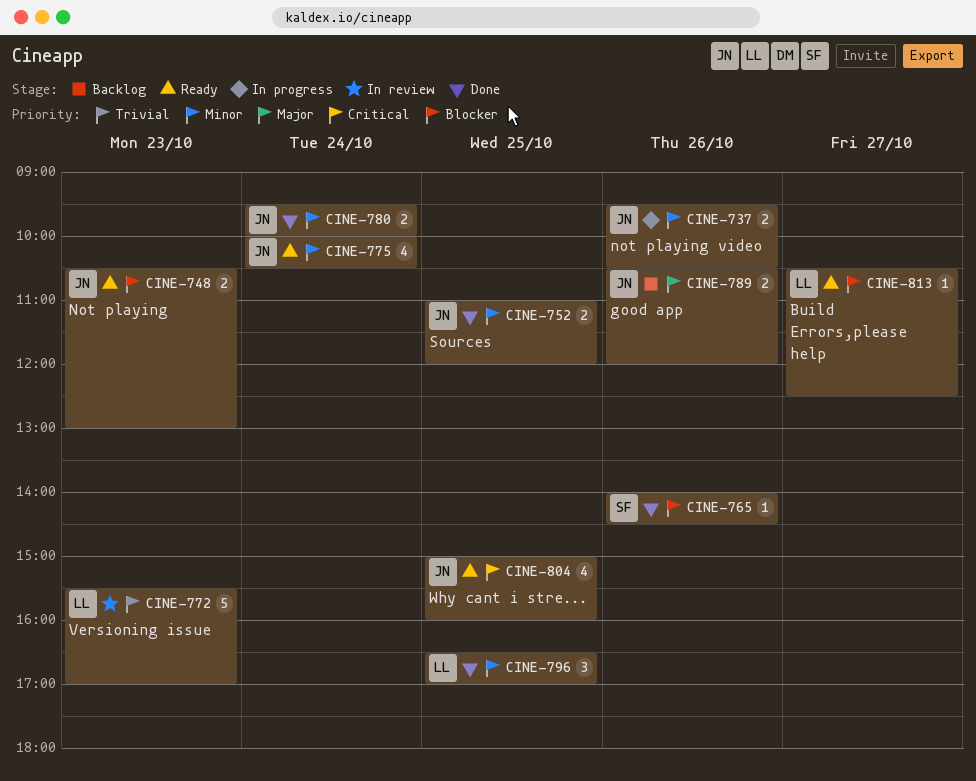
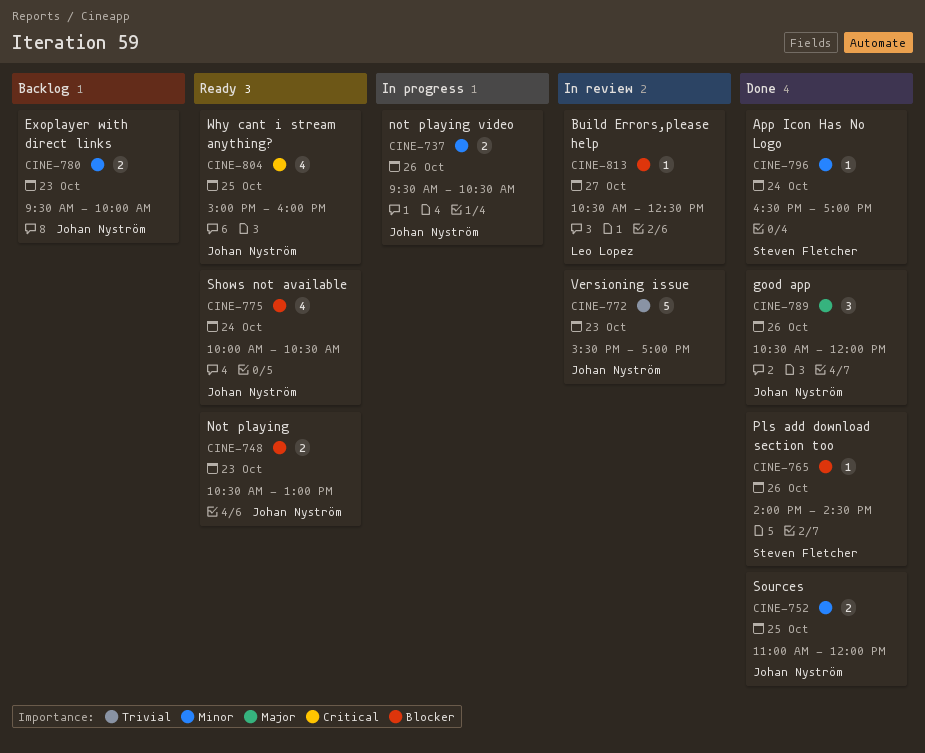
CINE-772, owner: Leo Lopez -> Johan Nyström
CINE-775, priority: Minor -> Blocker
CINE-780, status: Done -> Backlog
CINE-780, day: Oct 24 -> Oct 23
CINE-789, status: Backlog -> Done
CINE-789, estimate: 2 -> 3
CINE-796, owner: Leo Lopez -> Steven Fletcher
CINE-796, estimate: 3 -> 1
CINE-796, day: Oct 25 -> Oct 24
CINE-813, status: Ready -> In review

